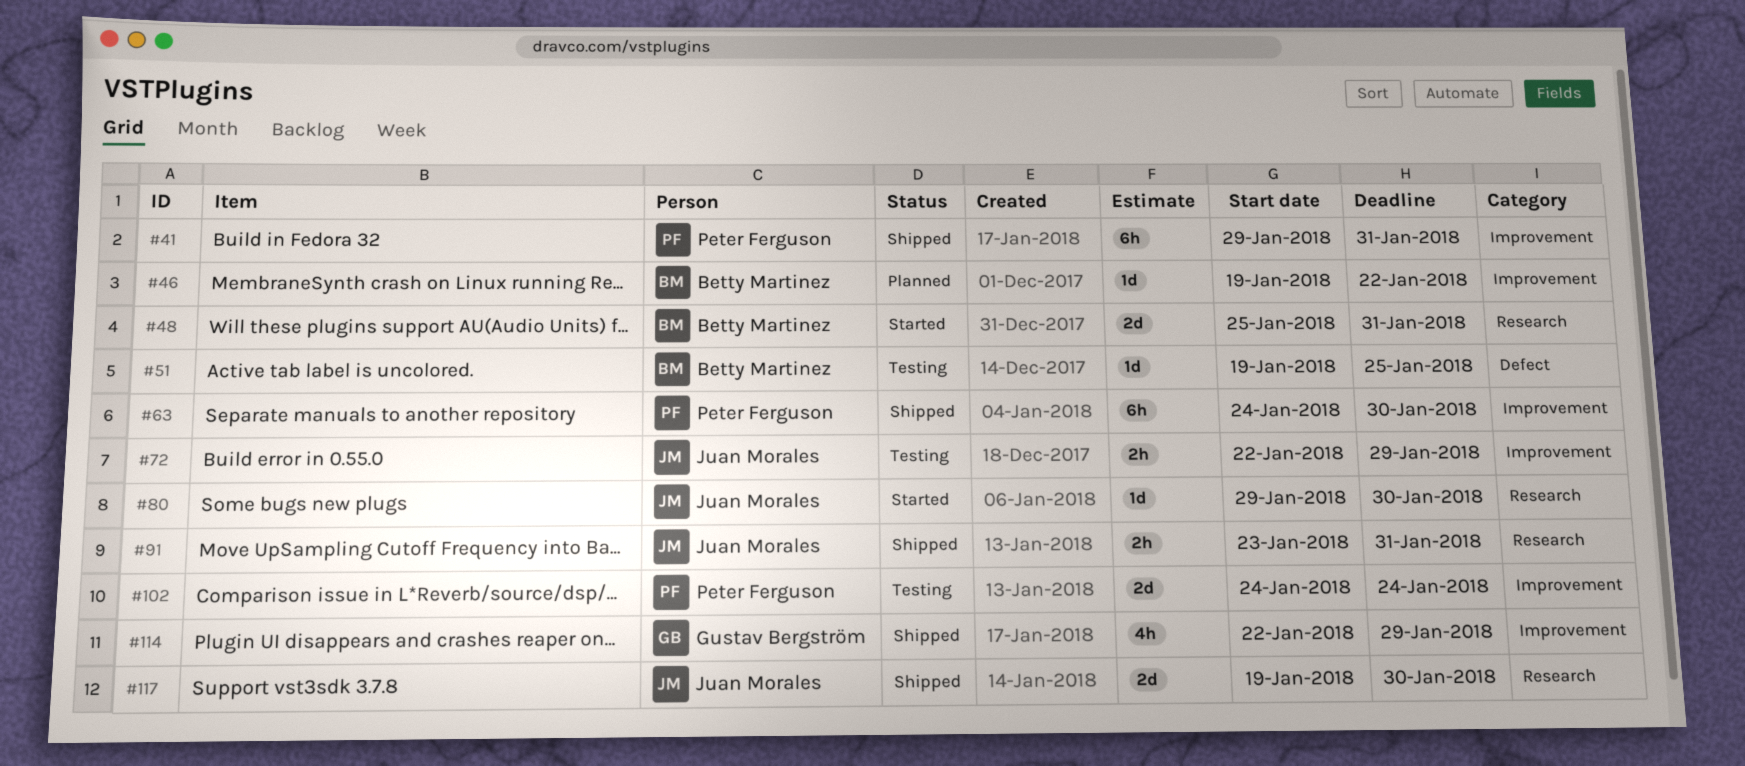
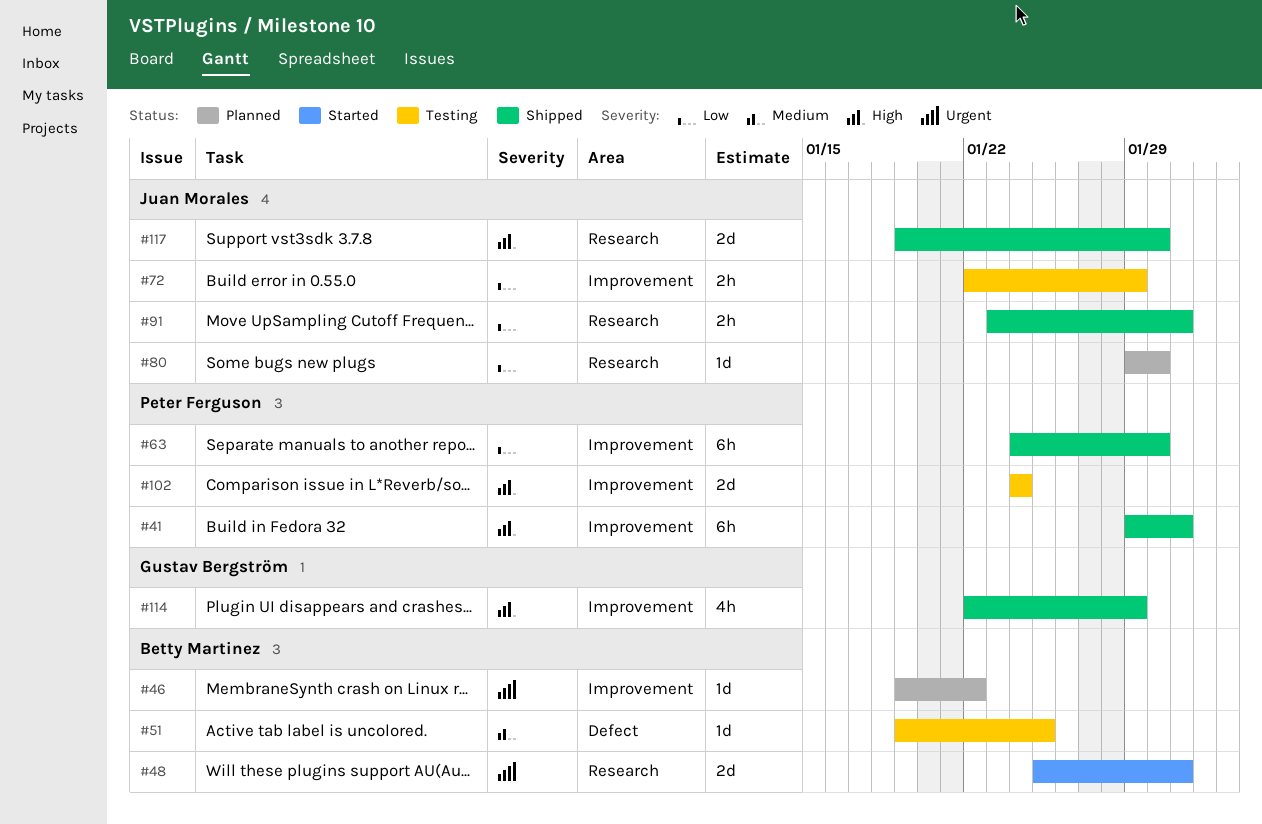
#80, status: Started -> Planned

